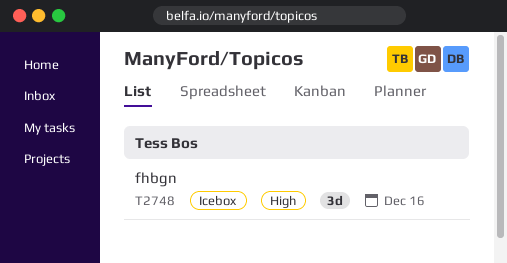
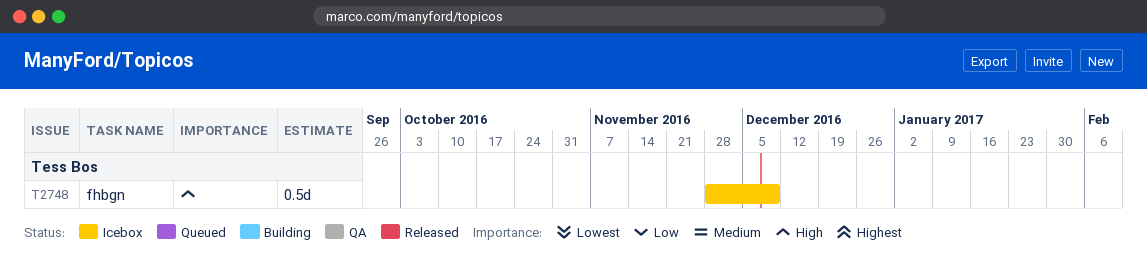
T2748, estimate: 3d -> 0.5d
T2748, due: Dec 16 -> Dec 9

